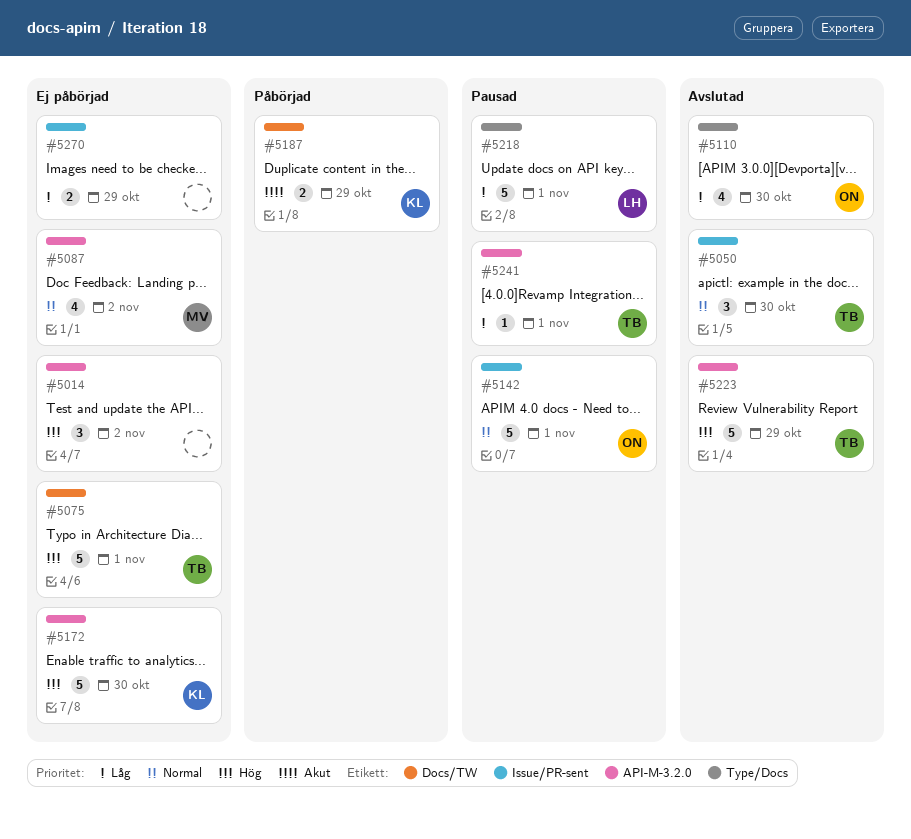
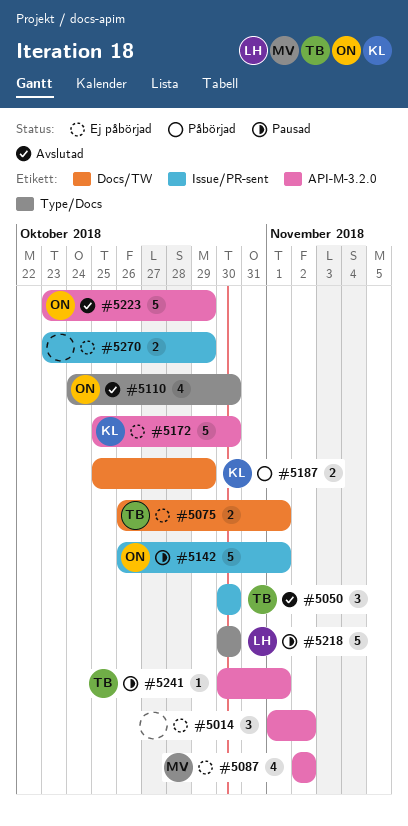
#5075, estimate: 5 -> 2
#5218, due: Nov 1 -> Oct 30
#5223, owner: TB -> ON

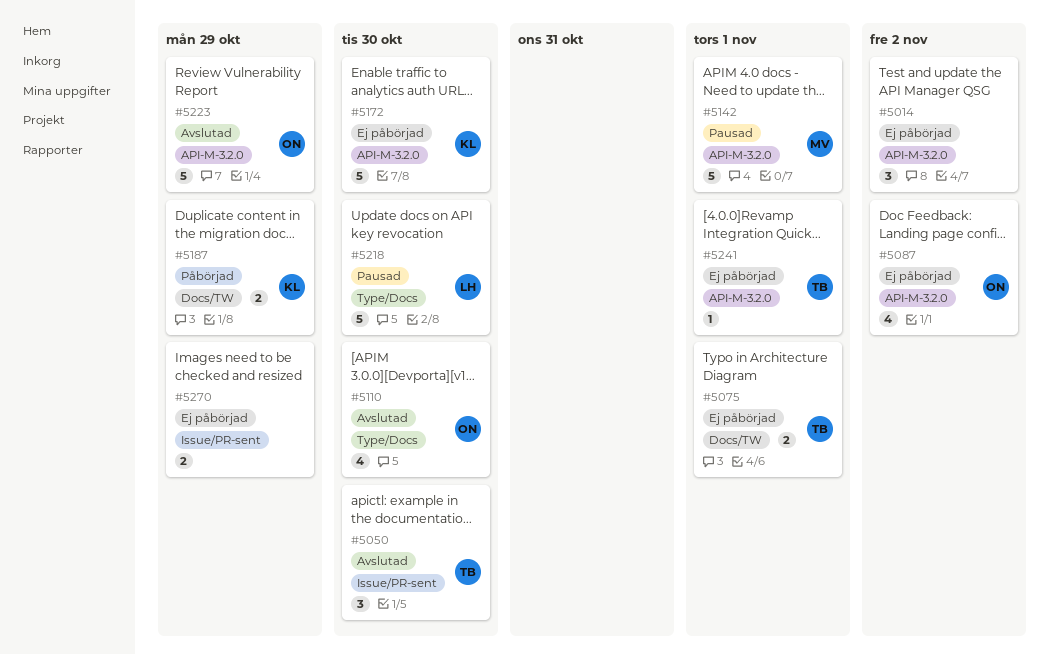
#5087, owner: MV -> ON
#5142, owner: ON -> MV
#5142, label: Issue/PR-sent -> API-M-3.2.0
#5241, status: Pausad -> Ej påbörjad

